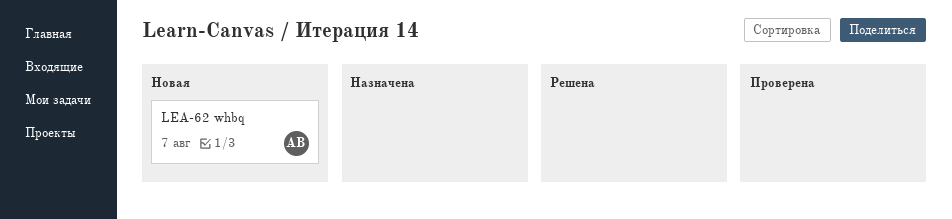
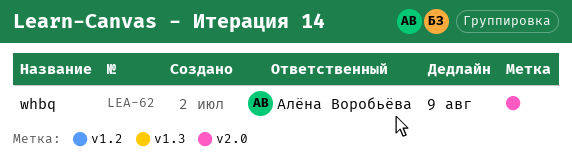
LEA-62, due: Aug 7 -> Aug 9

